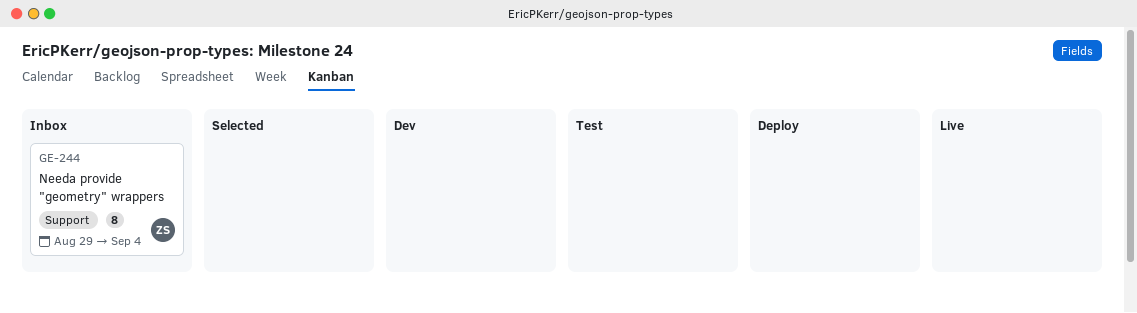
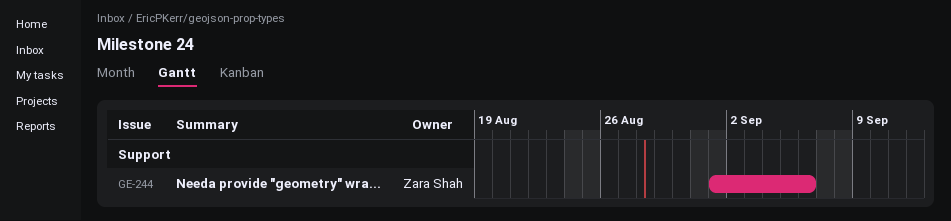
GE-244, start: Aug 29 -> Sep 1
GE-244, due: Sep 4 -> Sep 6

